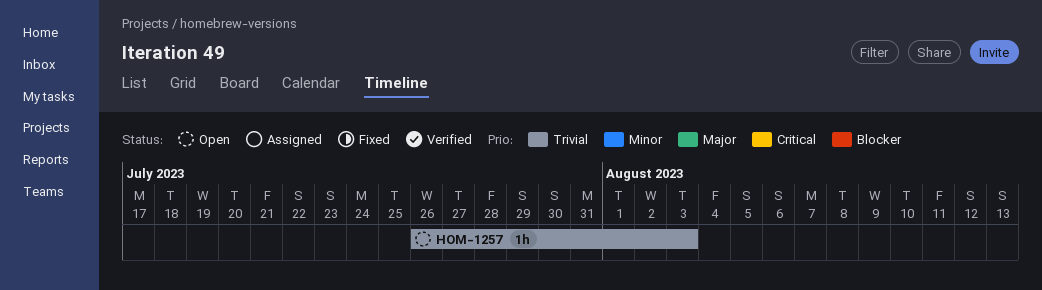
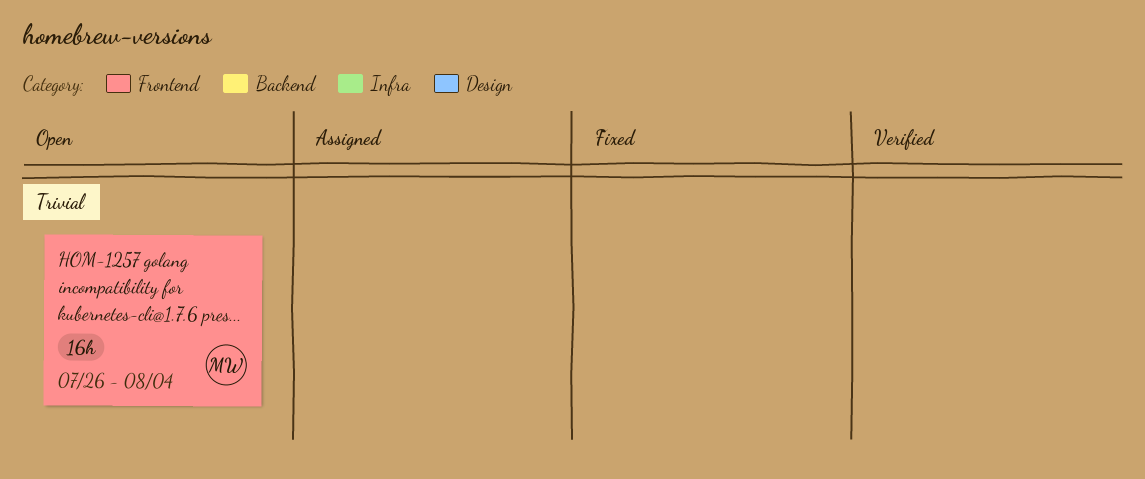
HOM-1257, estimate: 1h -> 16h
HOM-1257, due: Aug 3 -> Aug 4

